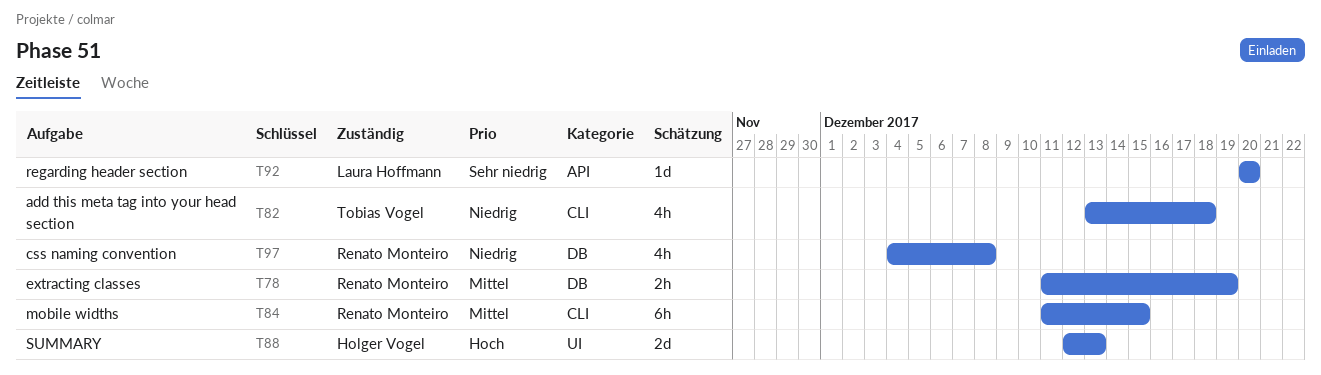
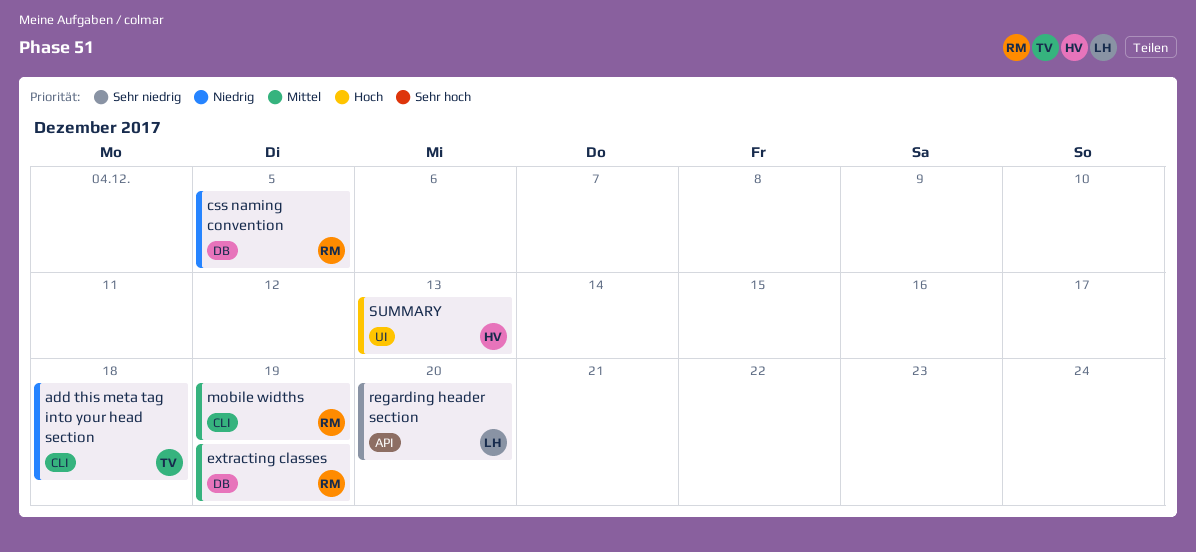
css naming convention, due: Dec 8 -> Dec 5
mobile widths, due: Dec 15 -> Dec 19

